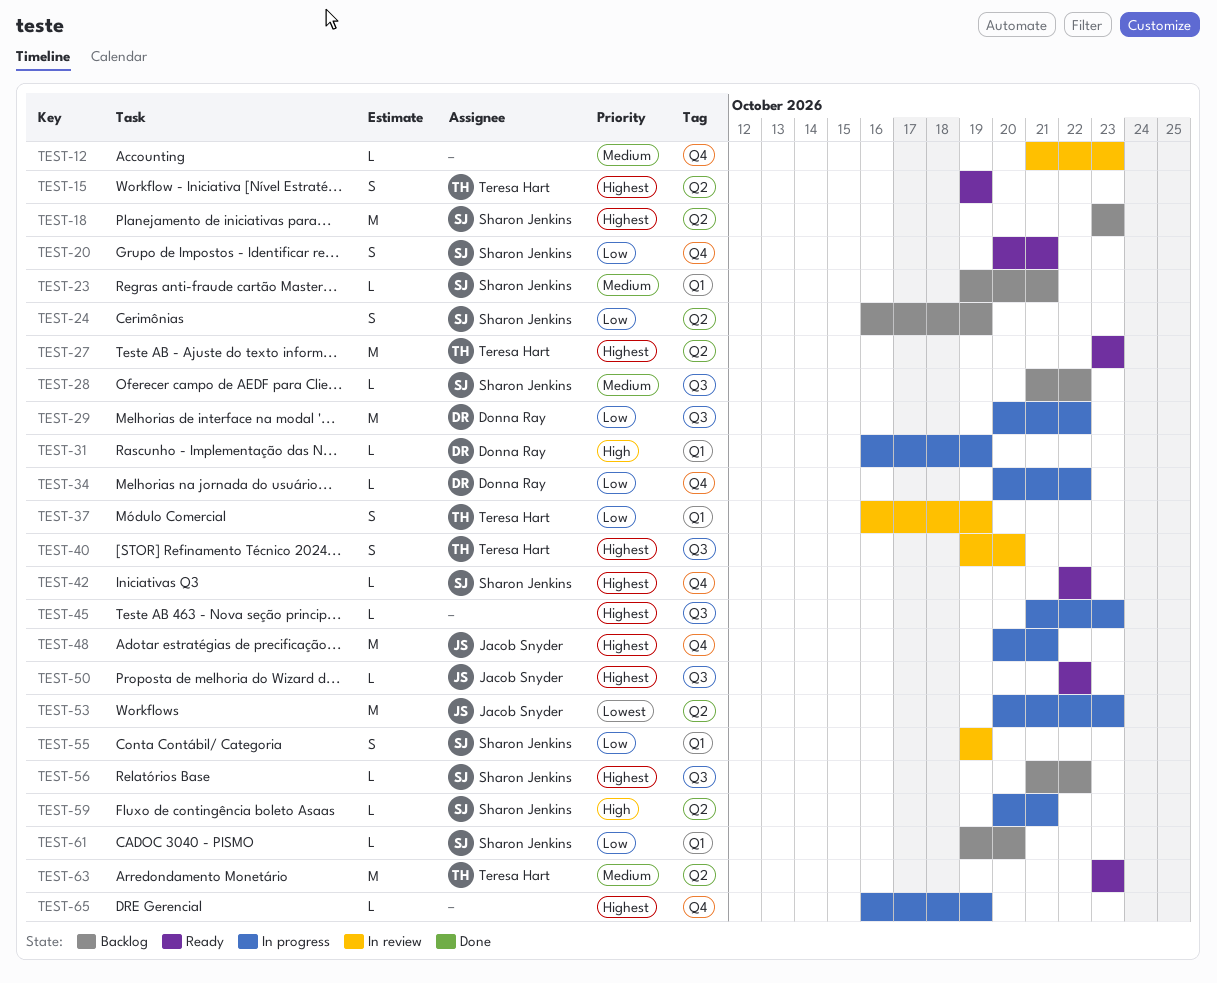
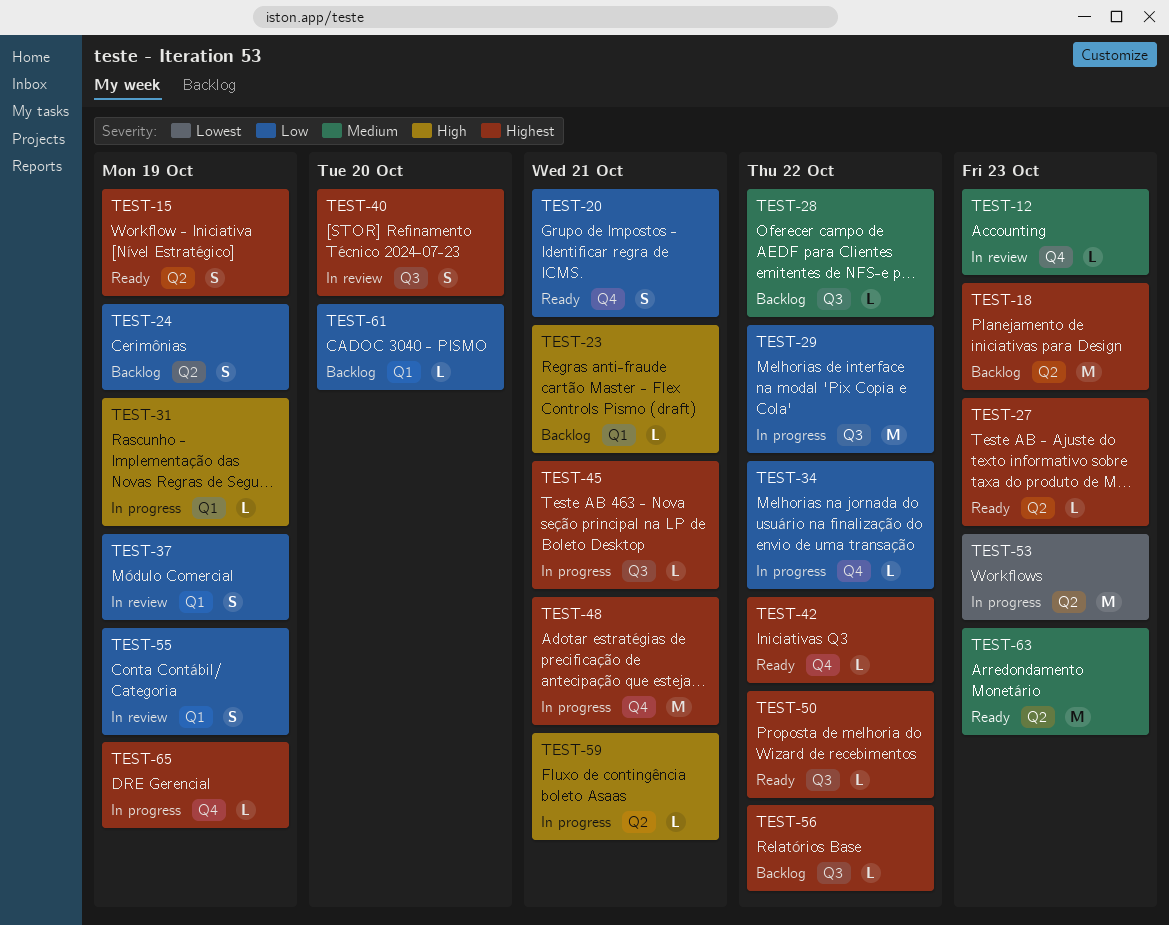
TEST-23, priority: Medium -> High
TEST-27, estimate: M -> L
TEST-45, due: Oct 23 -> Oct 21

